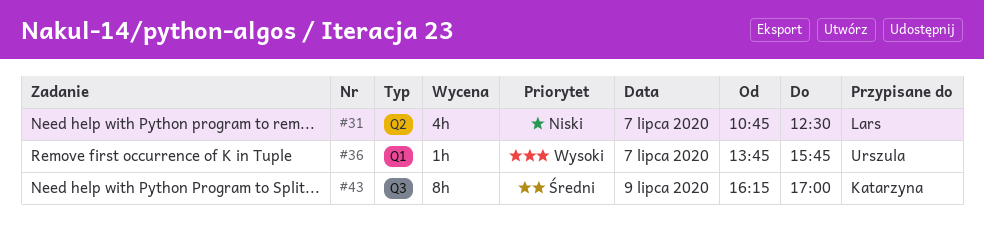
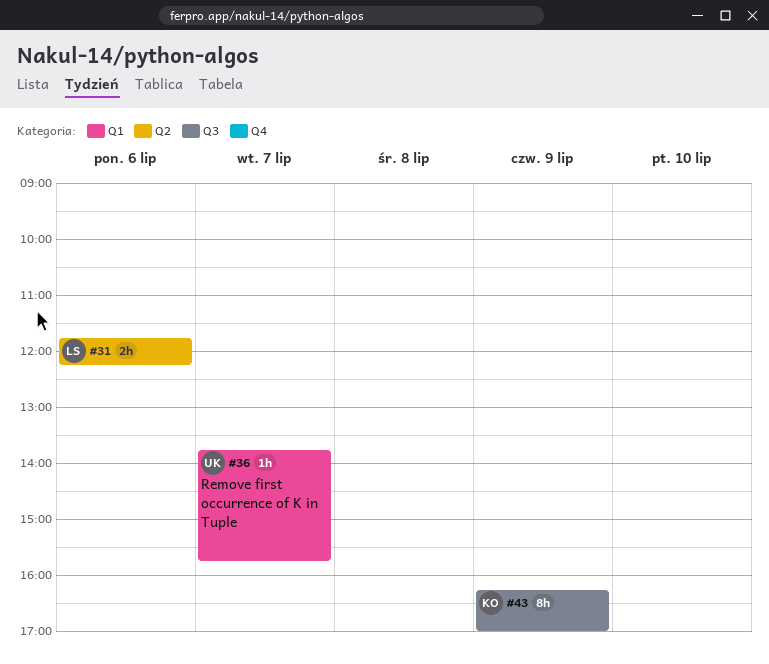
#31, estimate: 4h -> 2h
#31, day: Jul 7 -> Jul 6
#31, begins: 10:45 -> 11:45
#31, ends: 12:30 -> 12:15

